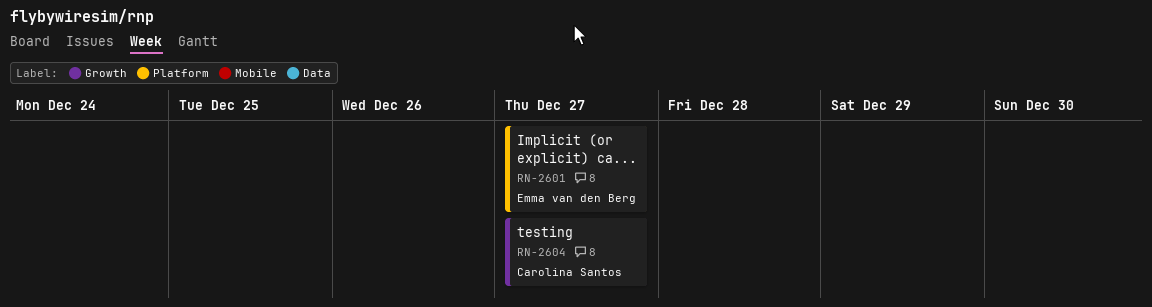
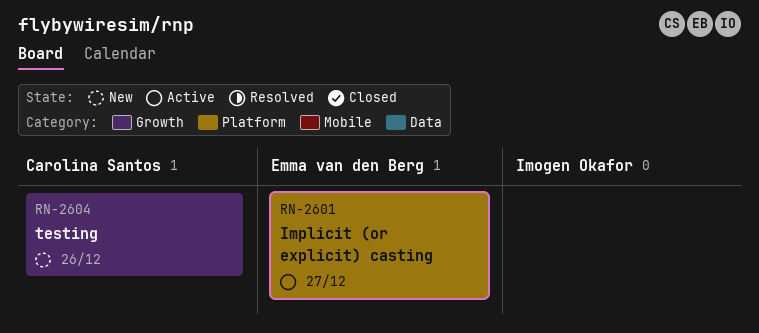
RN-2604, due: Dec 27 -> Dec 26

